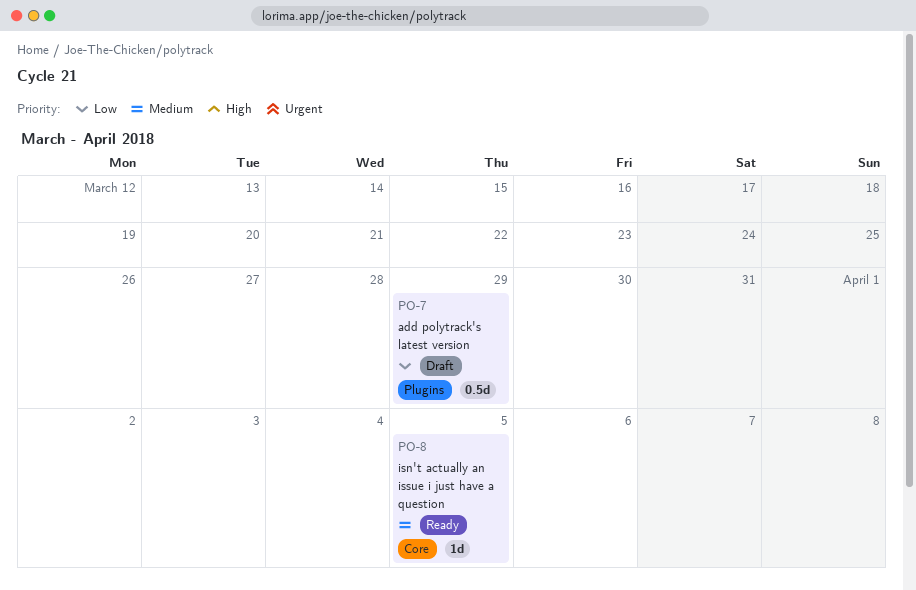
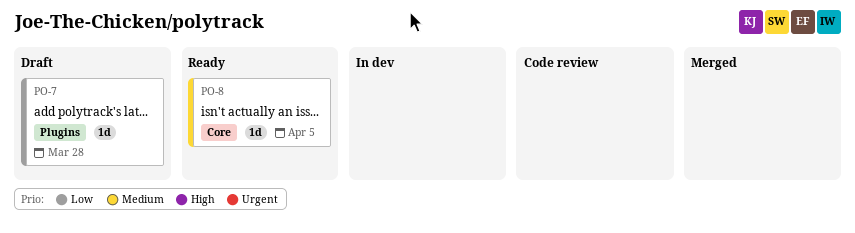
PO-7, estimate: 0.5d -> 1d
PO-7, due: Mar 29 -> Mar 28

